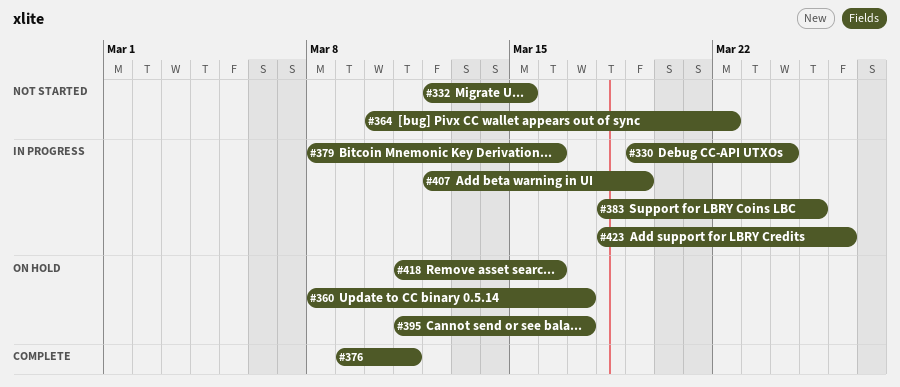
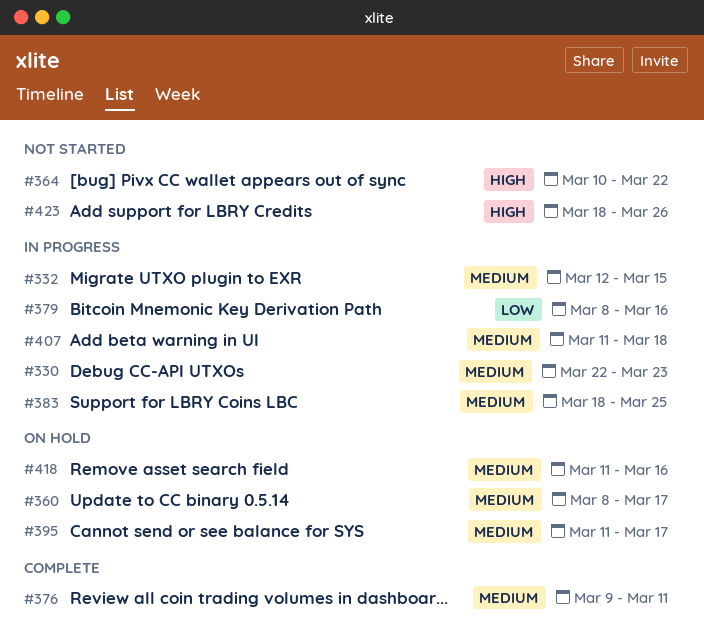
#330, start: Mar 19 -> Mar 22
#330, due: Mar 24 -> Mar 23
#332, status: Not started -> In progress
#407, start: Mar 12 -> Mar 11
#407, due: Mar 19 -> Mar 18
#423, status: In progress -> Not started

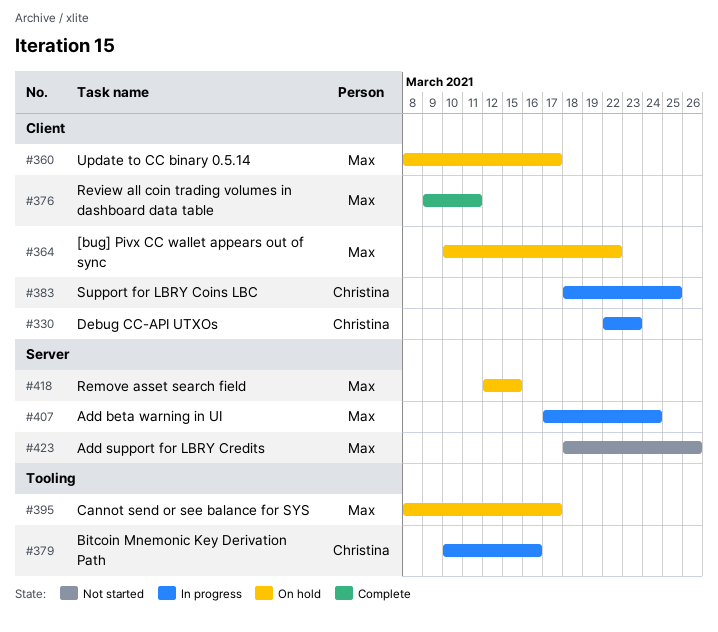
#332: present -> none
#364, status: Not started -> On hold
#379, start: Mar 8 -> Mar 10
#395, start: Mar 11 -> Mar 8
#407, start: Mar 11 -> Mar 17
#407, due: Mar 18 -> Mar 24
#418, start: Mar 11 -> Mar 12
#418, due: Mar 16 -> Mar 15

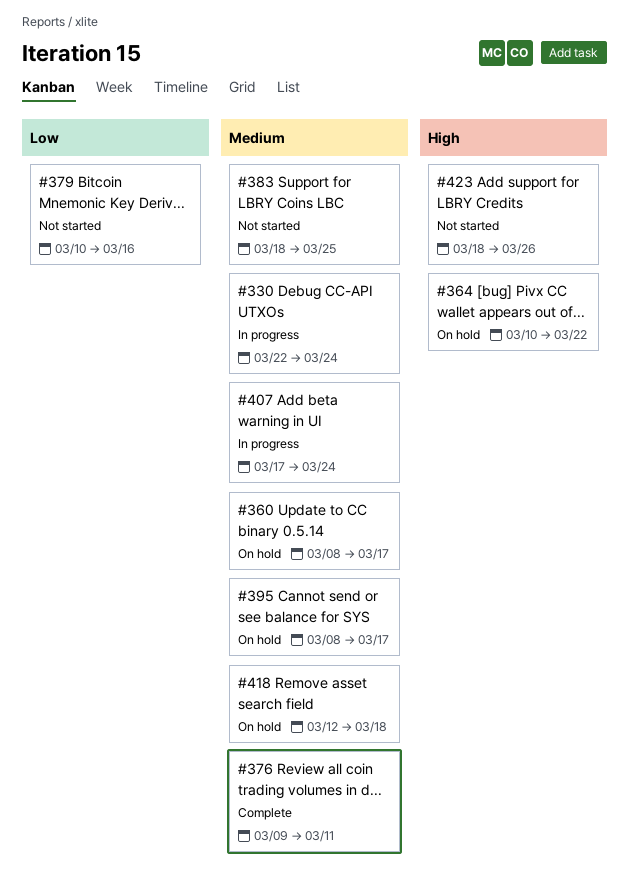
#330, due: Mar 23 -> Mar 24
#379, status: In progress -> Not started
#383, status: In progress -> Not started
#418, due: Mar 15 -> Mar 18

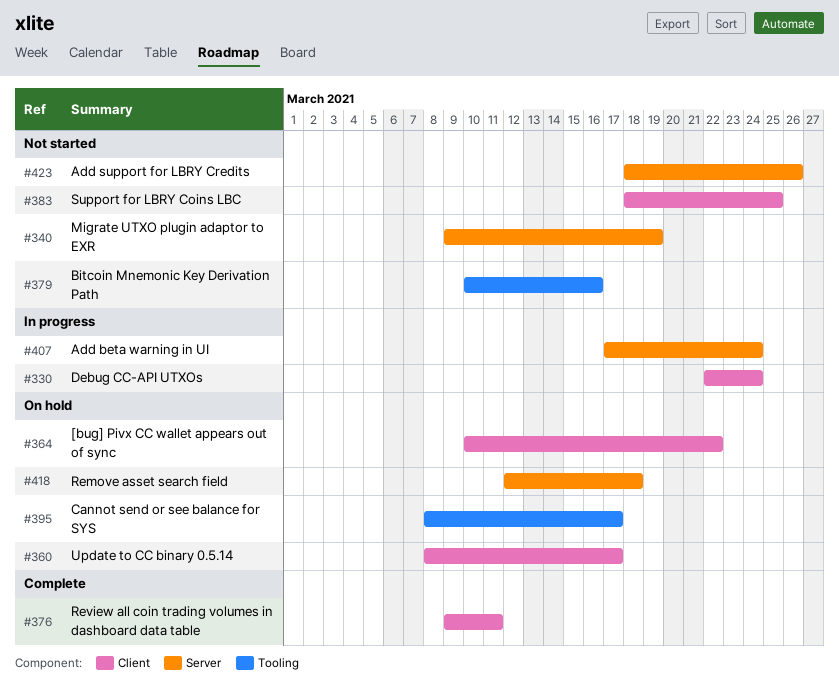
#340: none -> present

